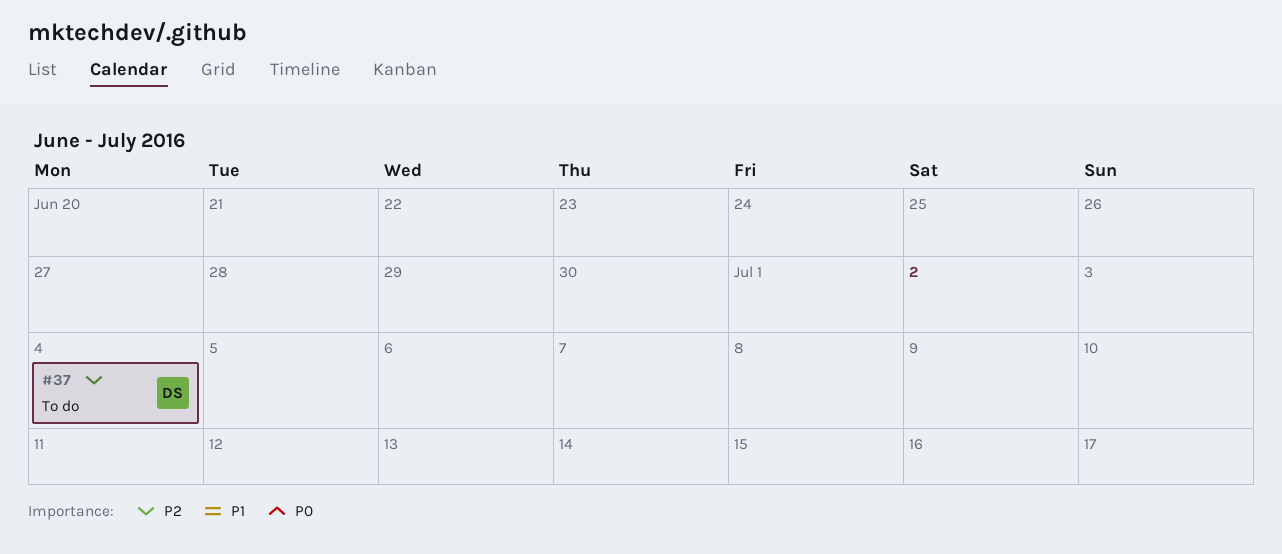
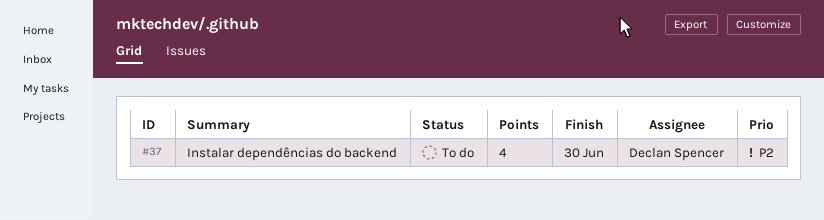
#37, due: Jul 4 -> Jun 30

